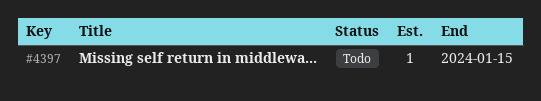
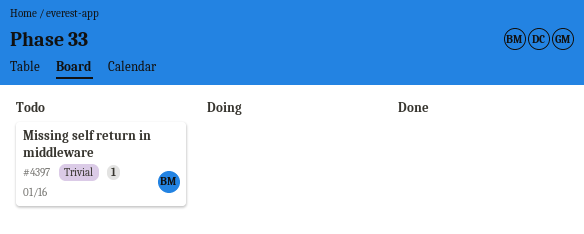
#4397, due: Jan 15 -> Jan 16

